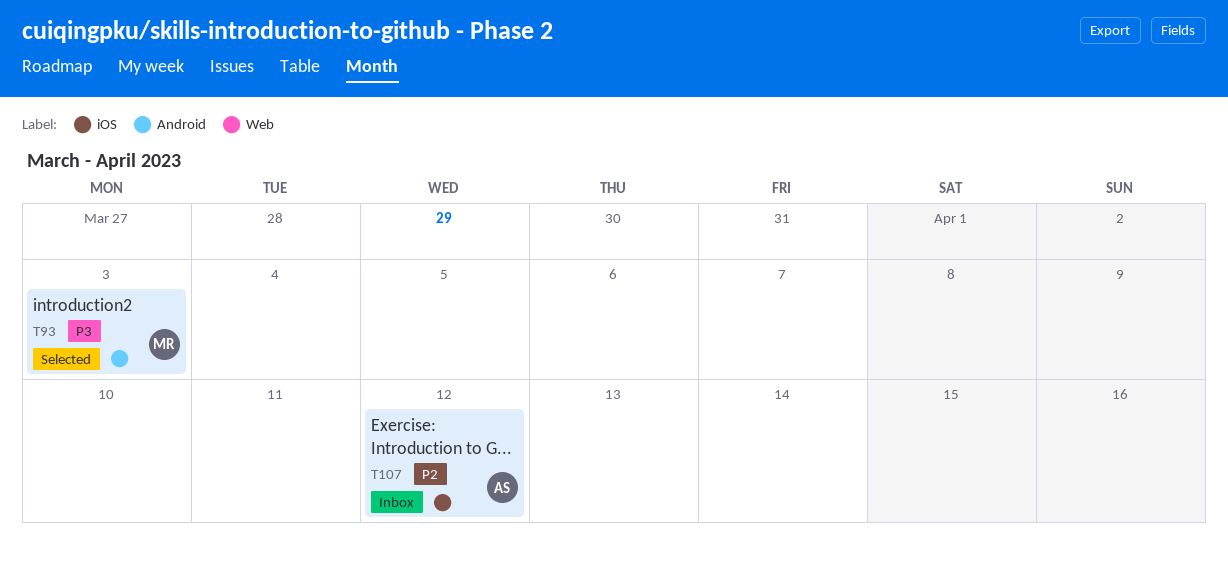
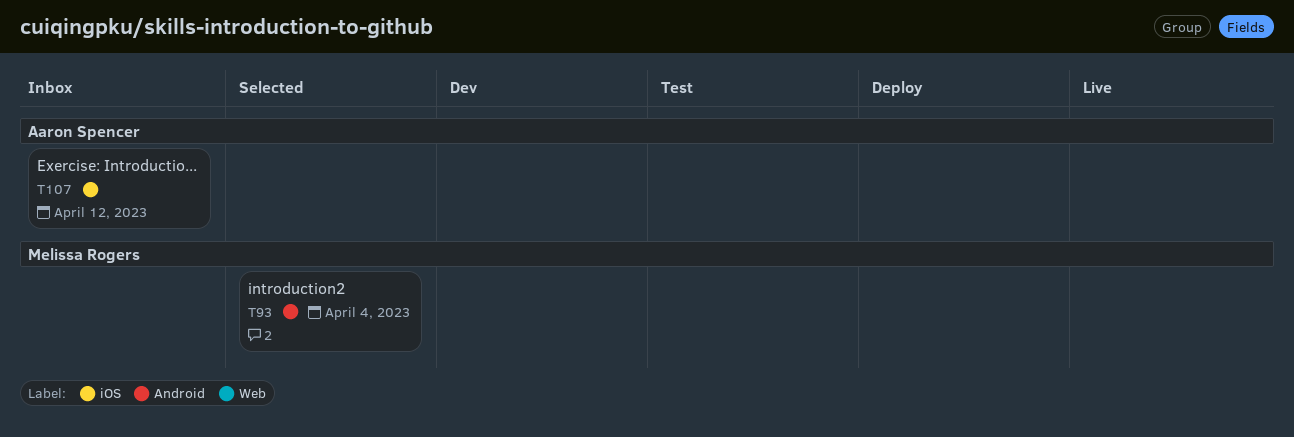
T93, due: Apr 3 -> Apr 4

